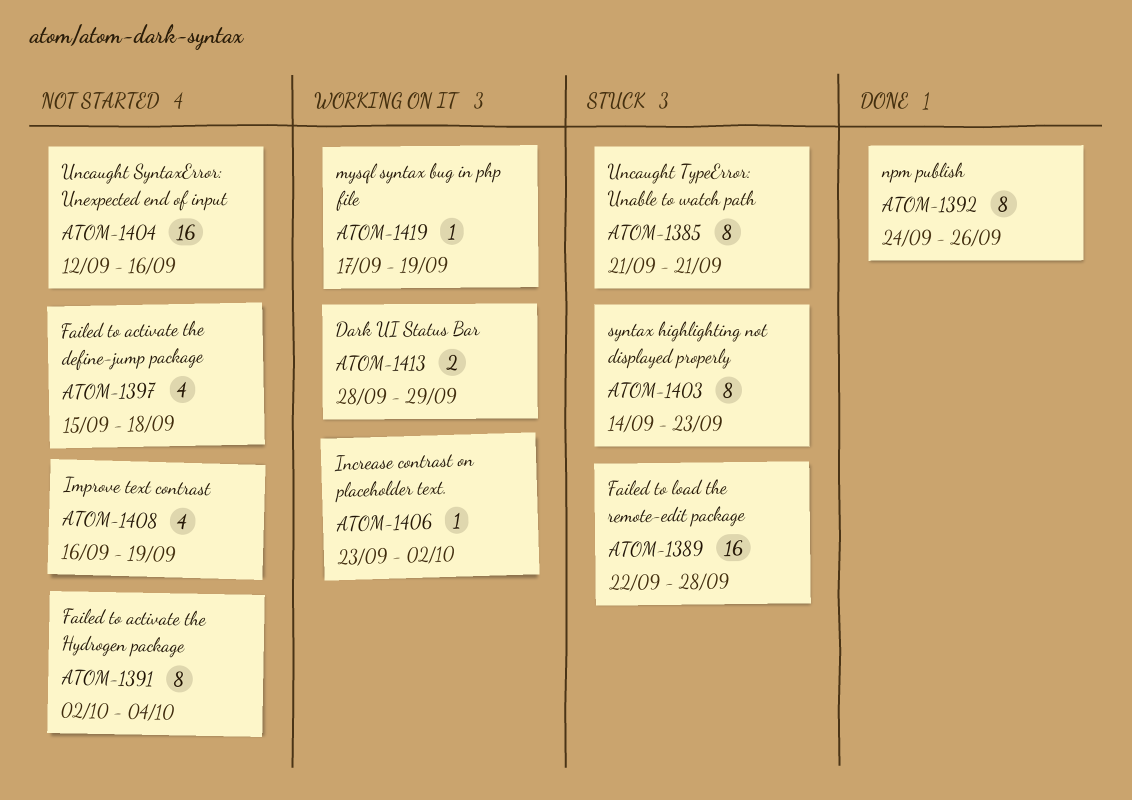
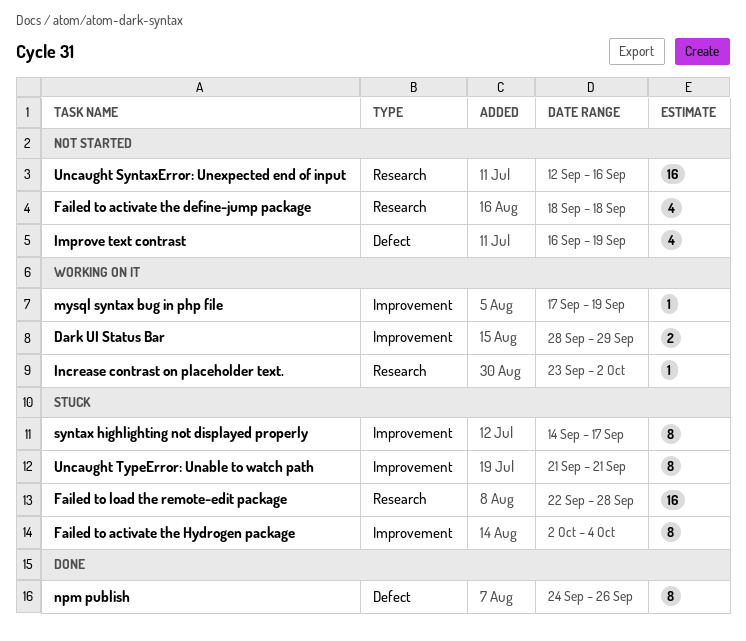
Failed to activate the define-jump package, start: Sep 15 -> Sep 18
Failed to activate the Hydrogen package, status: Not started -> Stuck
syntax highlighting not displayed properly, due: Sep 23 -> Sep 17

